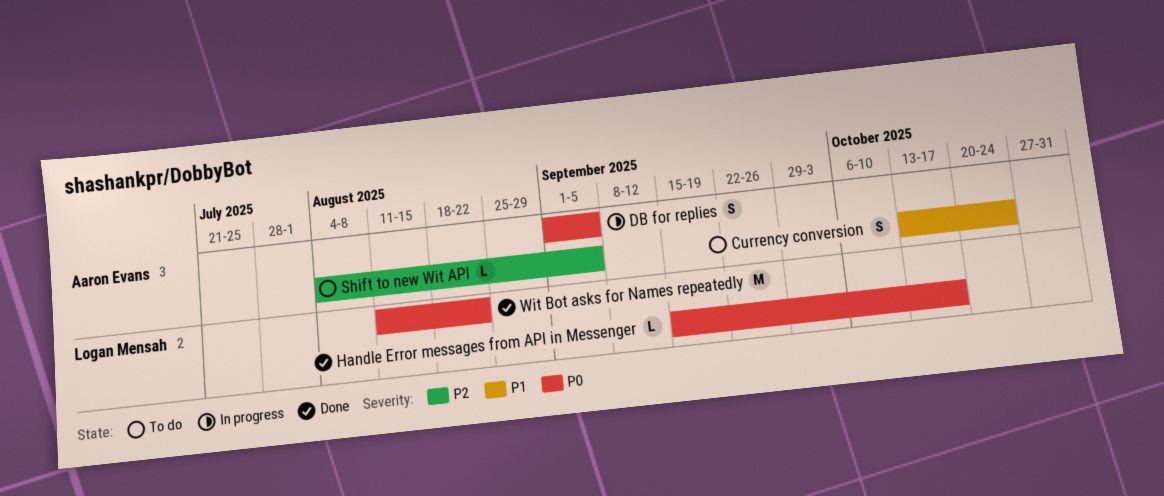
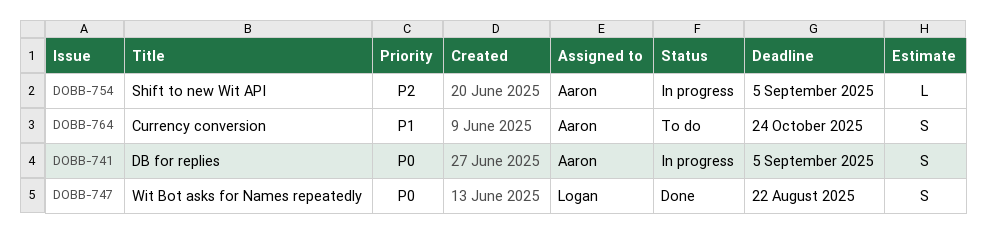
Handle Error messages from API in Messenger: present -> none
Shift to new Wit API, status: To do -> In progress
Wit Bot asks for Names repeatedly, estimate: M -> S

